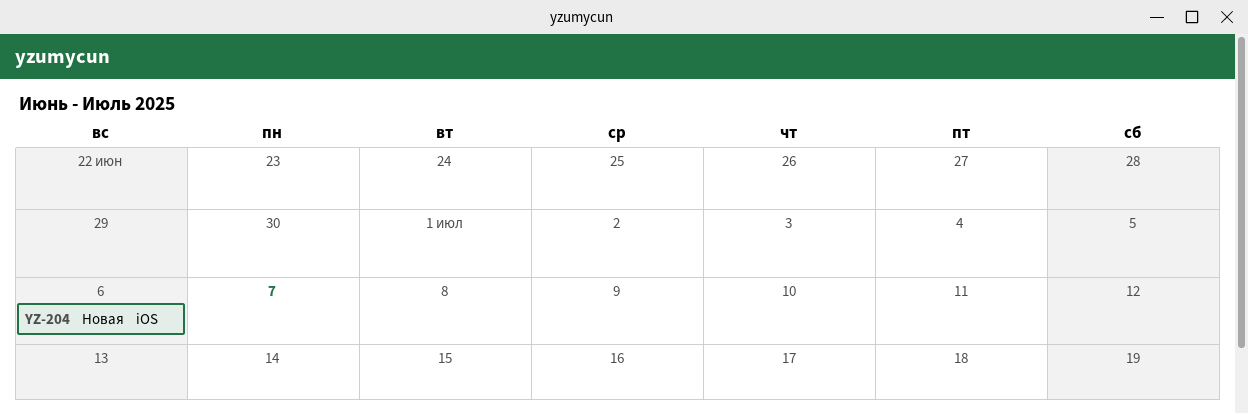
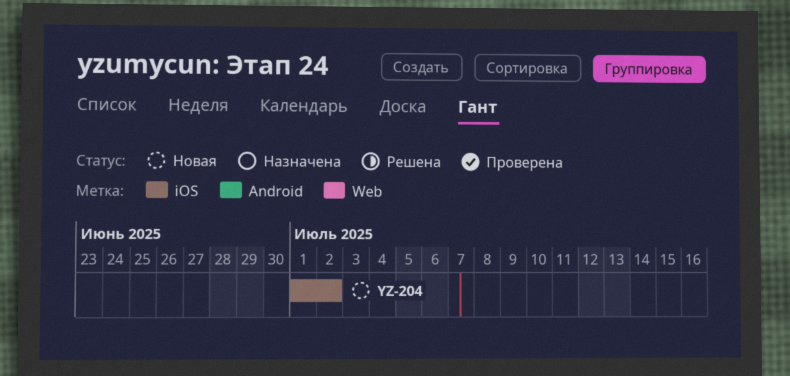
YZ-204, due: Jul 6 -> Jul 2

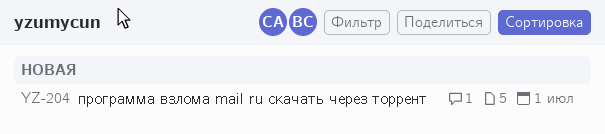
YZ-204, due: Jul 2 -> Jul 1

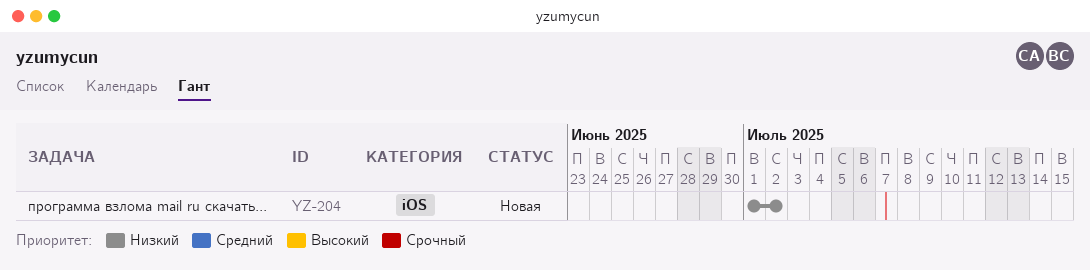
YZ-204, due: Jul 1 -> Jul 2

